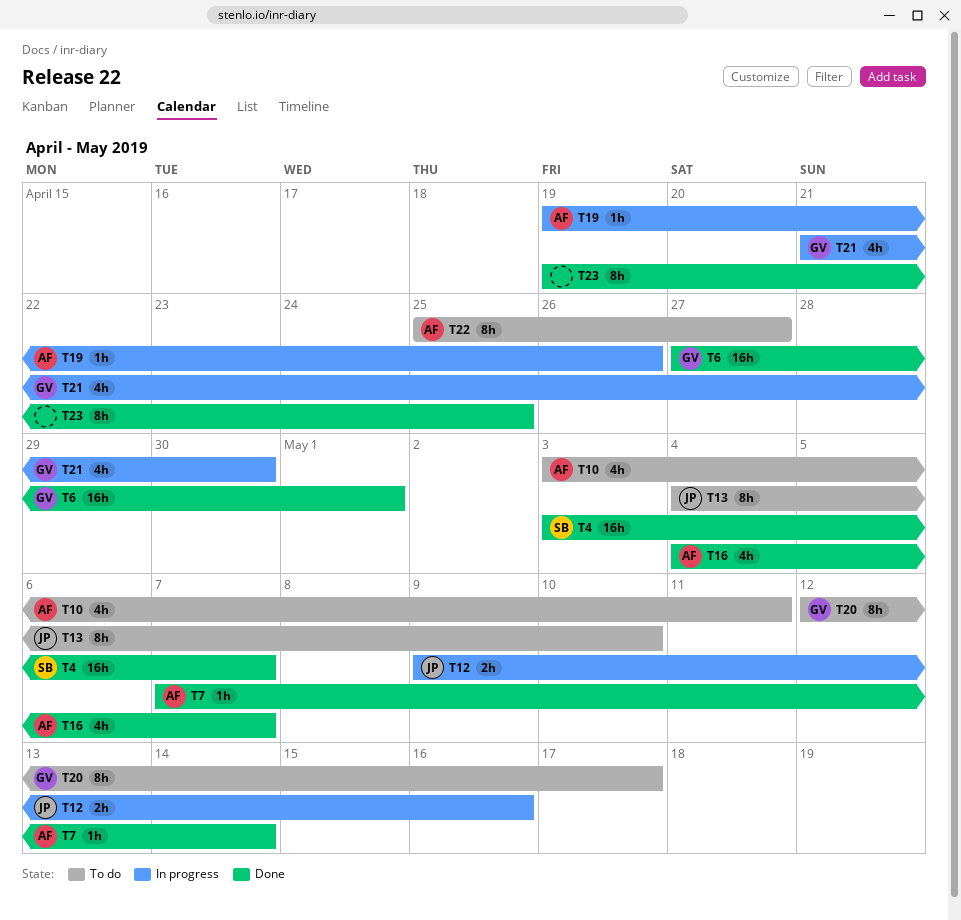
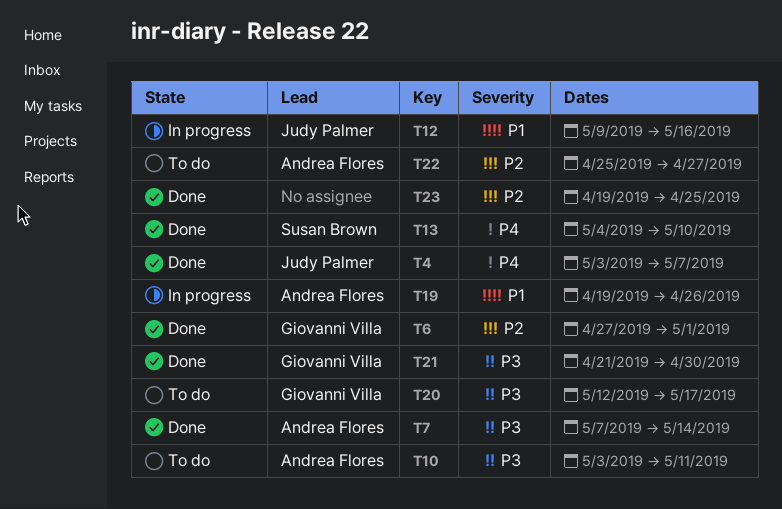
T4, owner: Susan Brown -> Judy Palmer
T13, status: To do -> Done
T13, owner: Judy Palmer -> Susan Brown
T16: present -> none
T21, status: In progress -> Done

